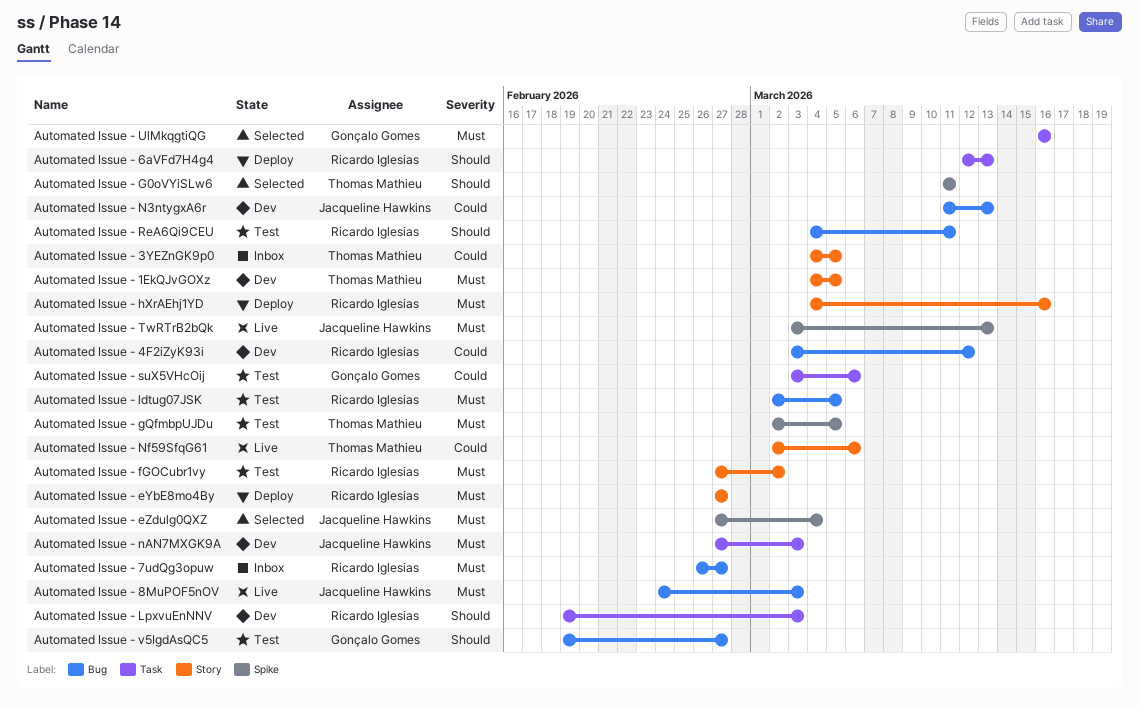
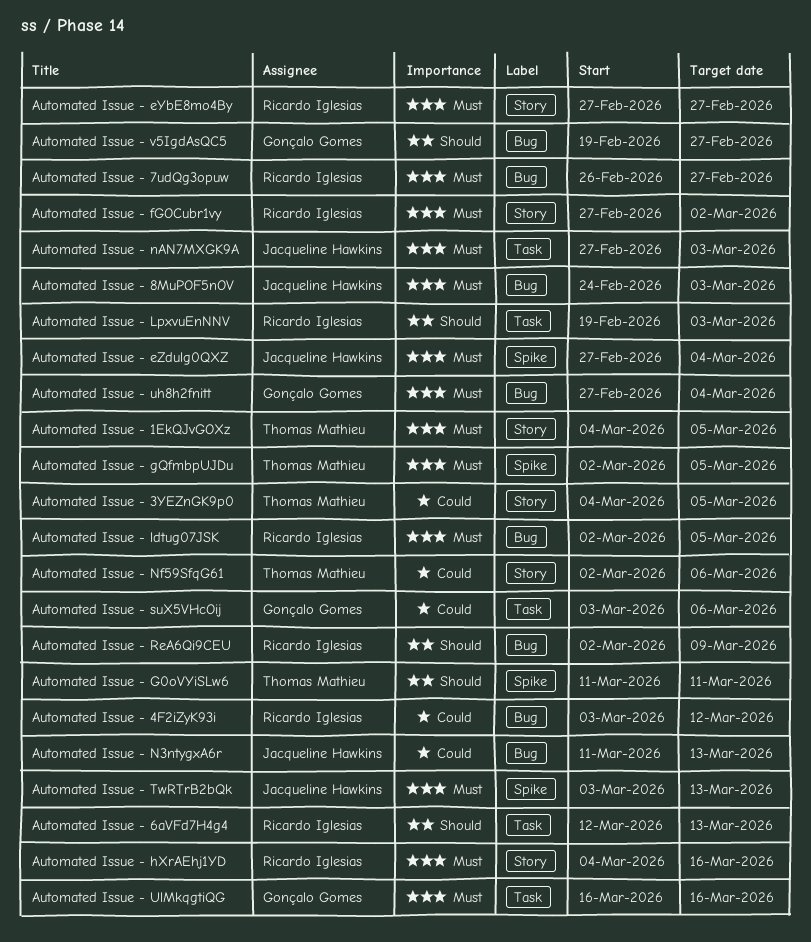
Automated Issue - ReA6Qi9CEU, start: Mar 4 -> Mar 2
Automated Issue - ReA6Qi9CEU, due: Mar 11 -> Mar 9
Automated Issue - uh8h2fnitt: none -> present

